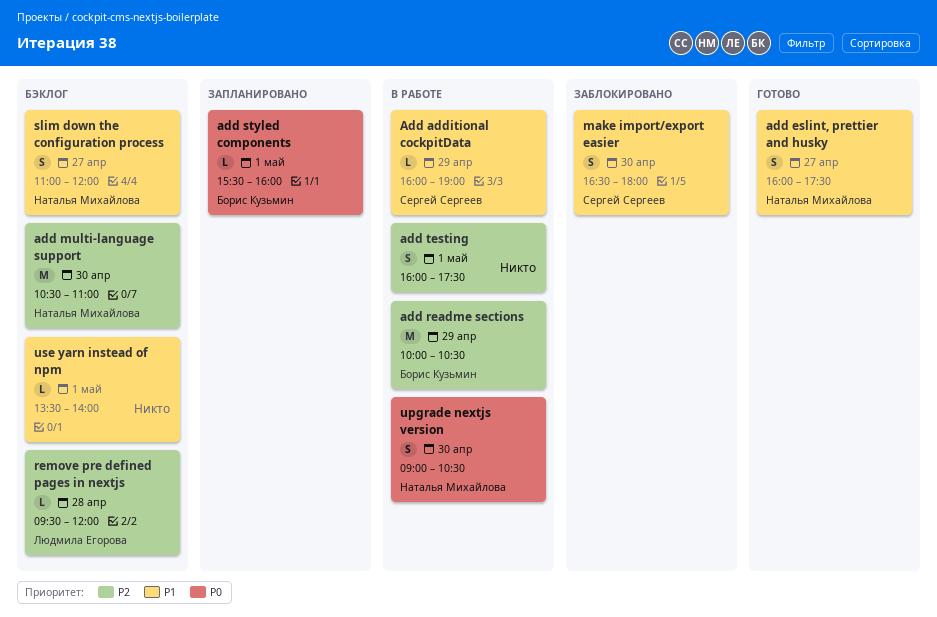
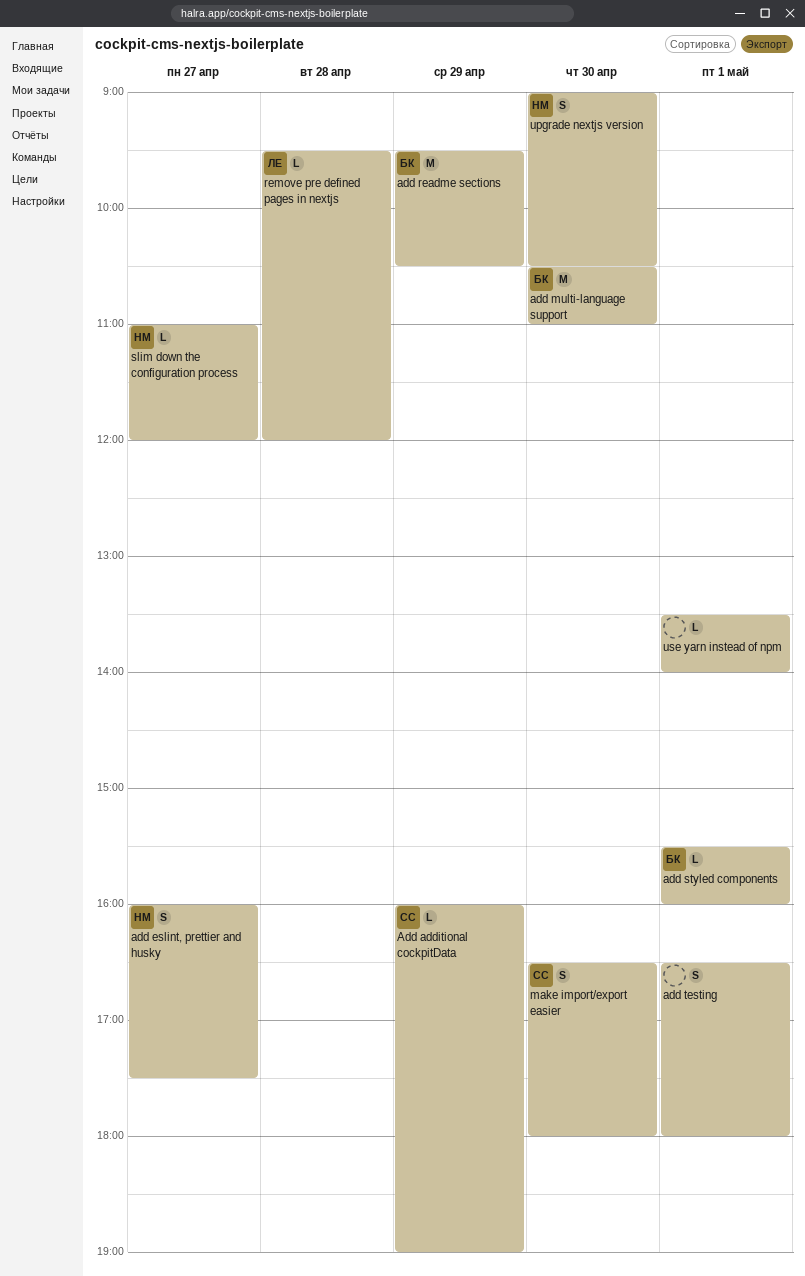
add multi-language support, owner: Наталья Михайлова -> Борис Кузьмин
add readme sections, begins: 10:00 -> 09:30
add testing, begins: 16:00 -> 16:30
add testing, ends: 17:30 -> 18:00
slim down the configuration process, estimate: S -> L

